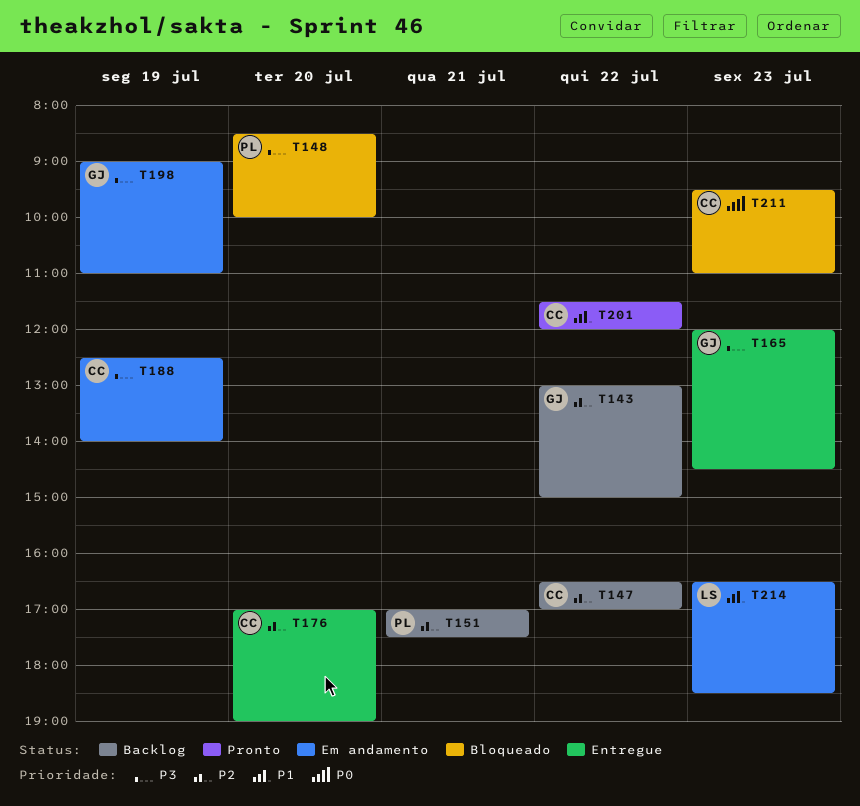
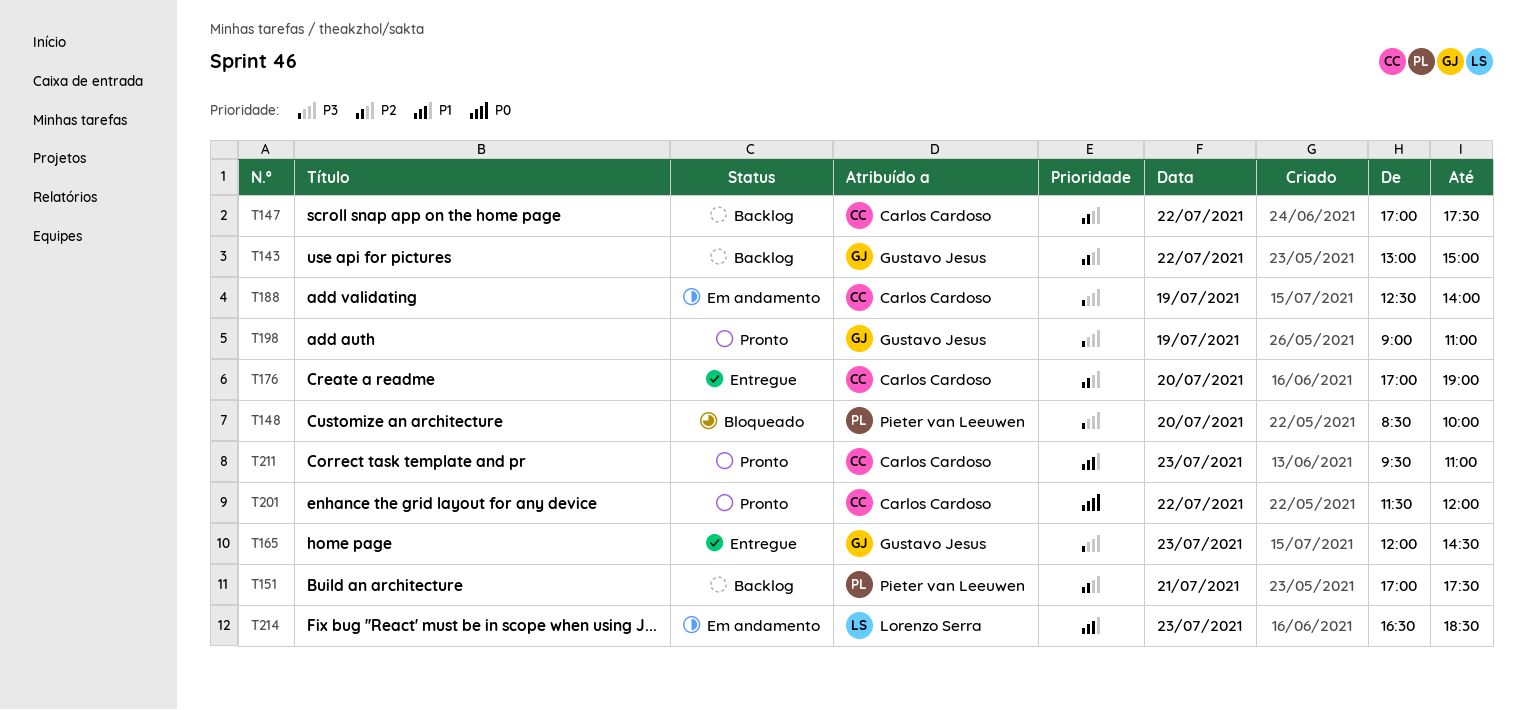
T147, begins: 16:30 -> 17:00
T147, ends: 17:00 -> 17:30
T198, status: Em andamento -> Pronto
T201, priority: P1 -> P0
T211, status: Bloqueado -> Pronto
T211, priority: P0 -> P1

